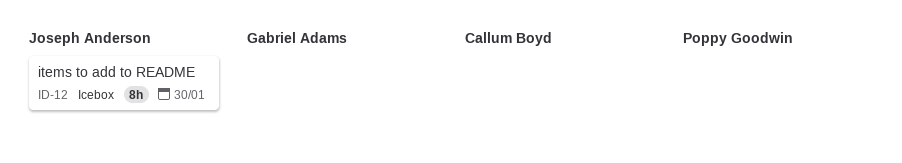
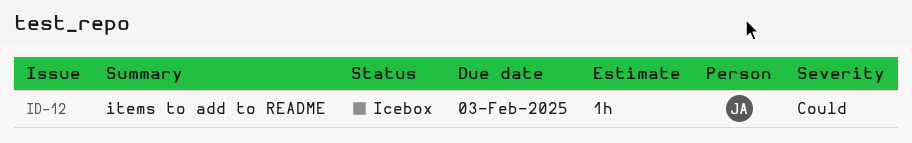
ID-12, estimate: 8h -> 1h
ID-12, due: Jan 30 -> Feb 3

